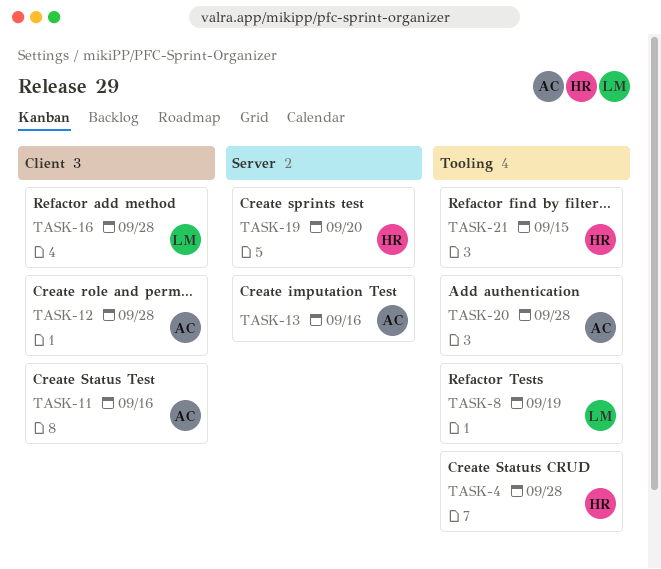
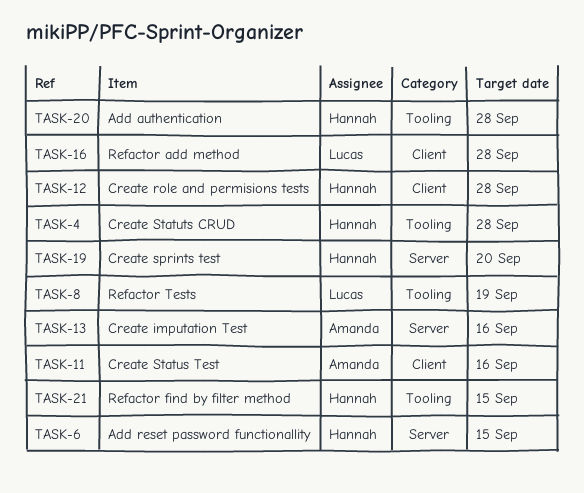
TASK-6: none -> present
TASK-12, owner: Amanda -> Hannah
TASK-20, owner: Amanda -> Hannah

